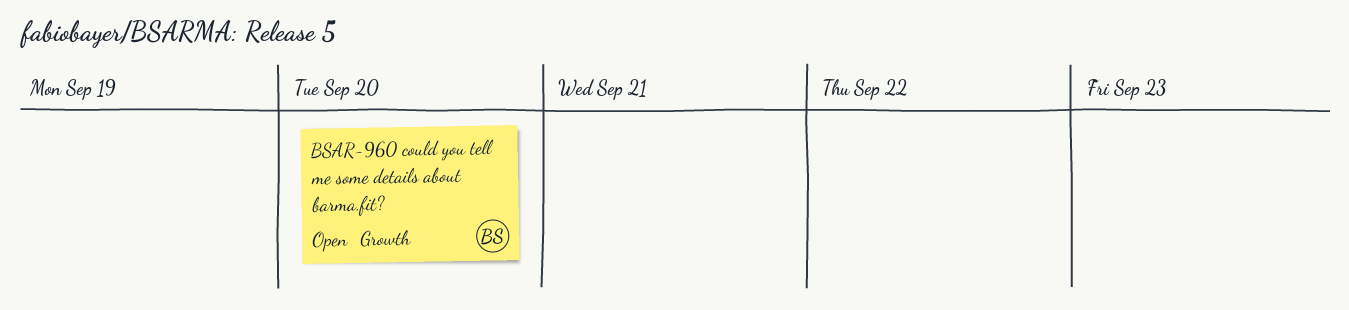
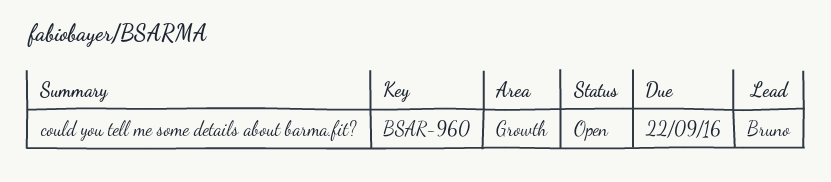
BSAR-960, due: Sep 20 -> Sep 22

